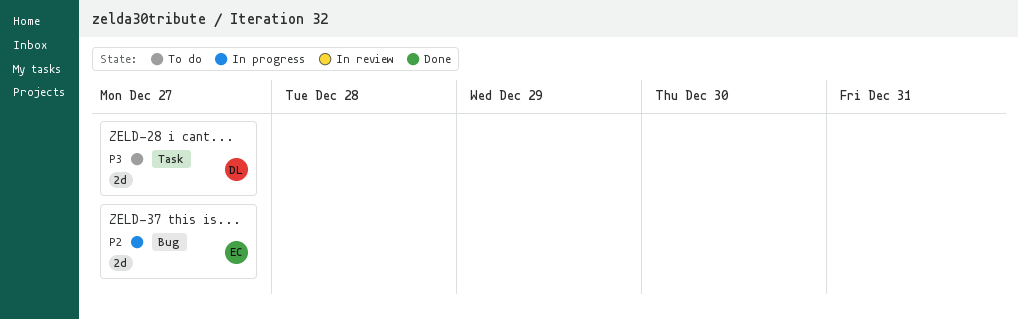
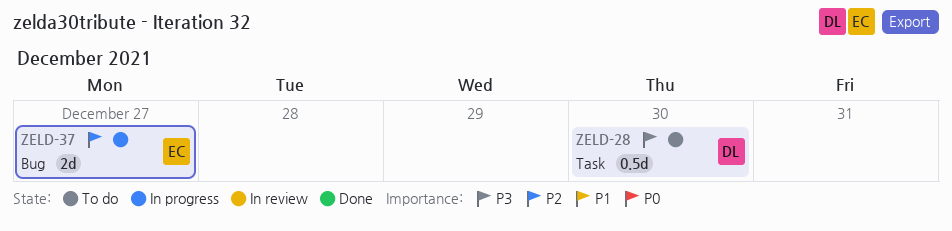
ZELD-28, estimate: 2d -> 0.5d
ZELD-28, due: Dec 27 -> Dec 30

